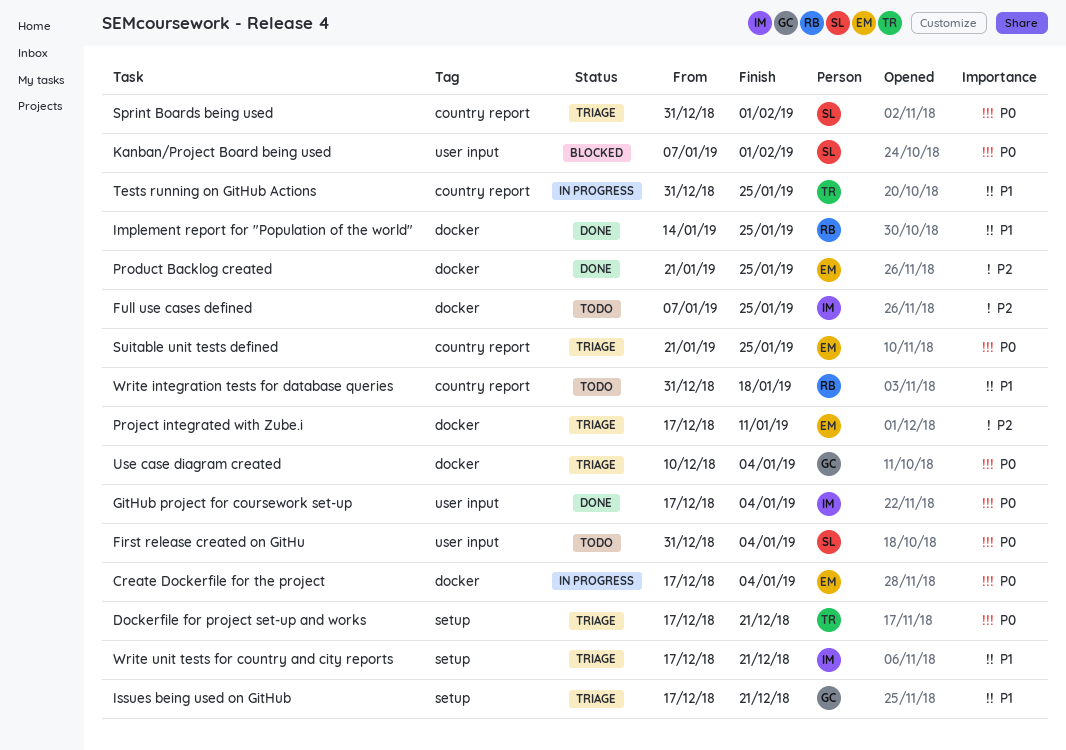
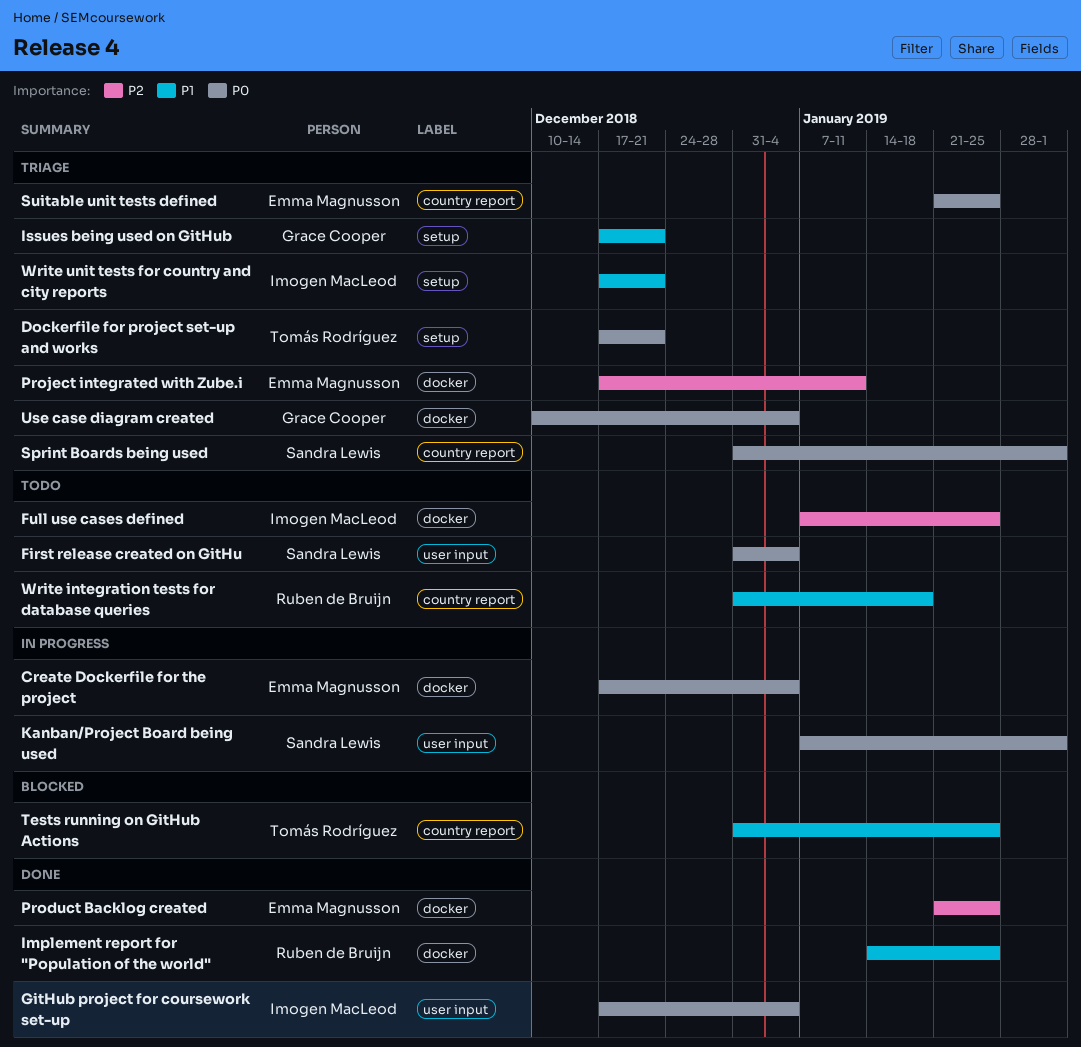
Kanban/Project Board being used, status: Blocked -> In progress
Tests running on GitHub Actions, status: In progress -> Blocked

